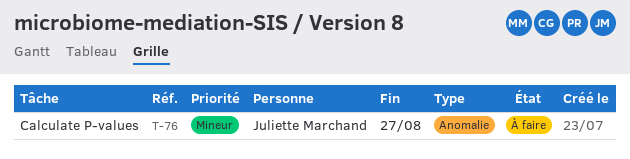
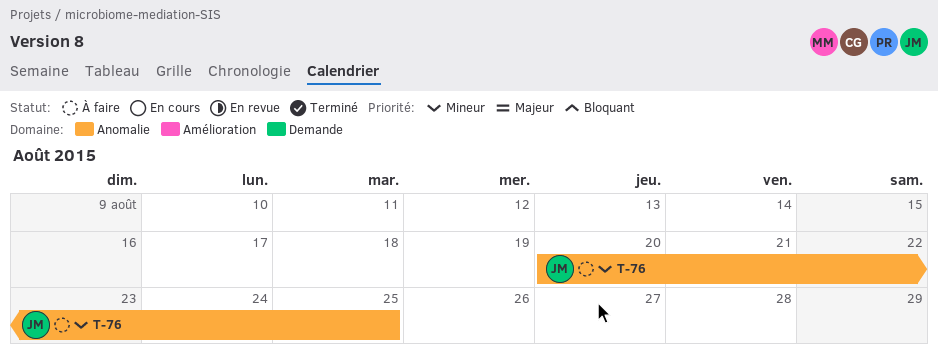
T-76, due: Aug 27 -> Aug 25

